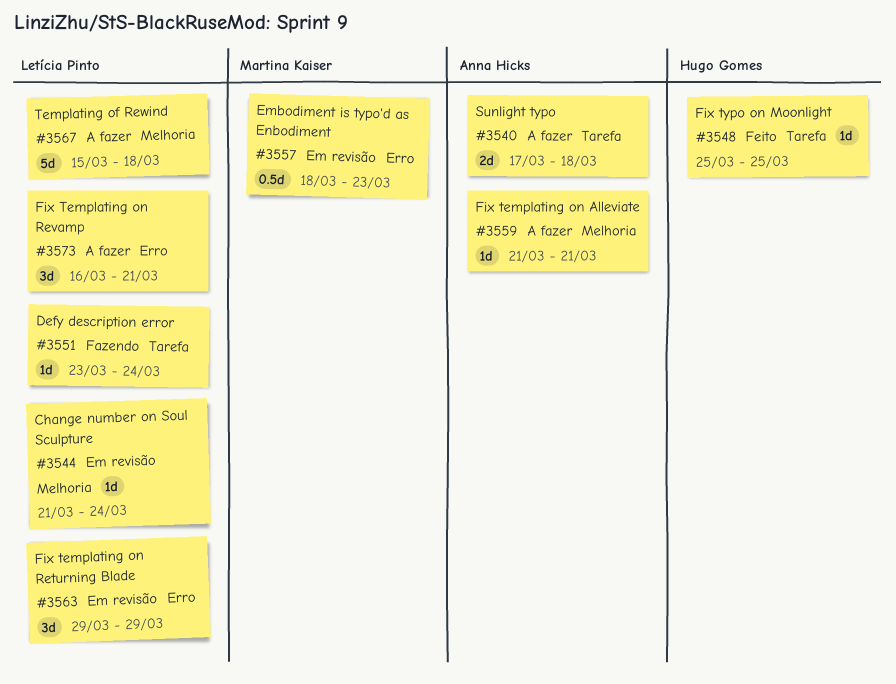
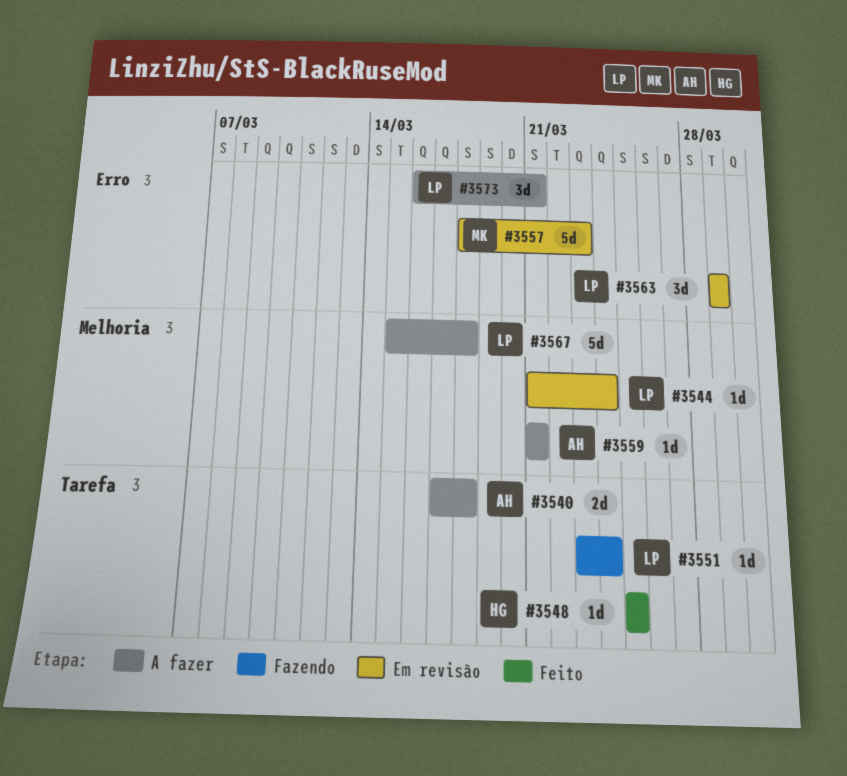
#3557, estimate: 0.5d -> 5d

